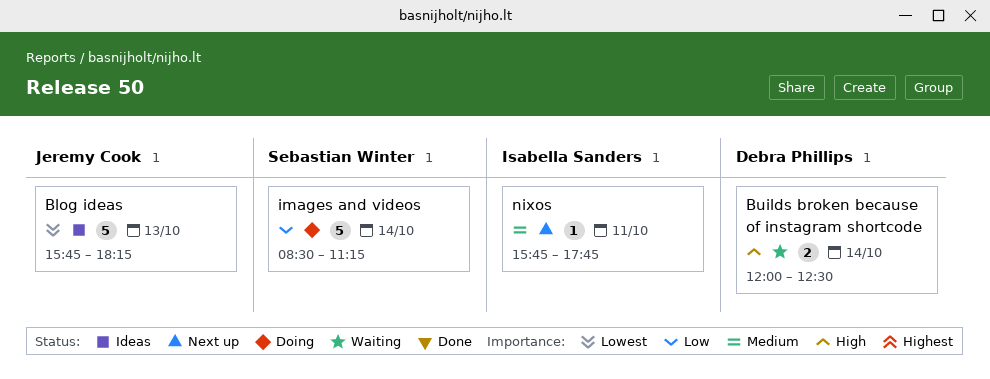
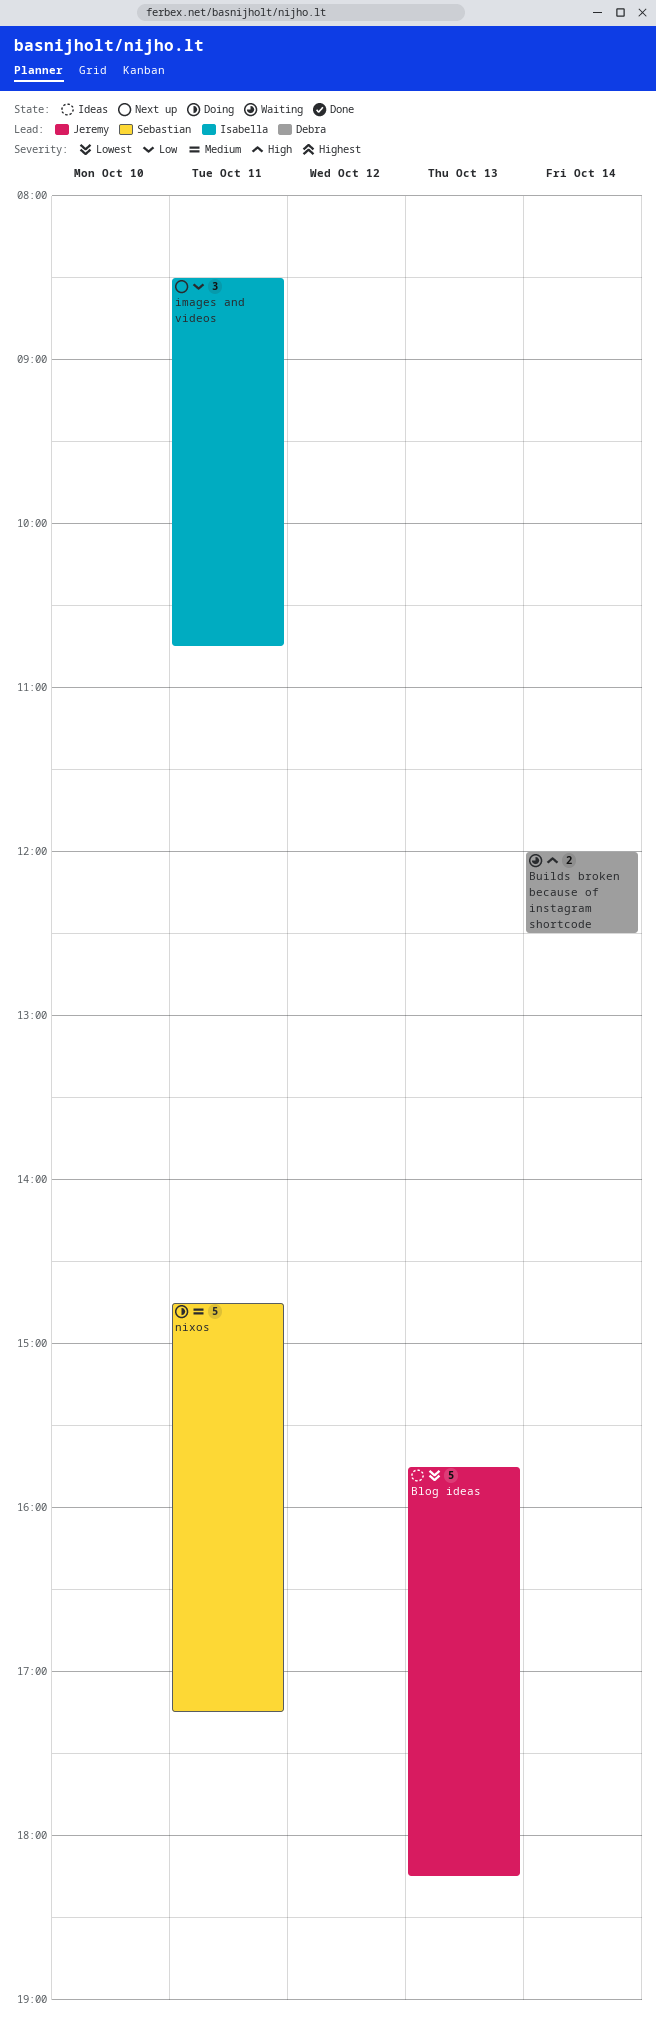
images and videos, status: Doing -> Next up
images and videos, owner: Sebastian Winter -> Isabella Sanders
images and videos, estimate: 5 -> 3
images and videos, day: Oct 14 -> Oct 11
images and videos, ends: 11:15 -> 10:45
nixos, status: Next up -> Doing
nixos, owner: Isabella Sanders -> Sebastian Winter
nixos, estimate: 1 -> 5
nixos, begins: 15:45 -> 14:45
nixos, ends: 17:45 -> 17:15

